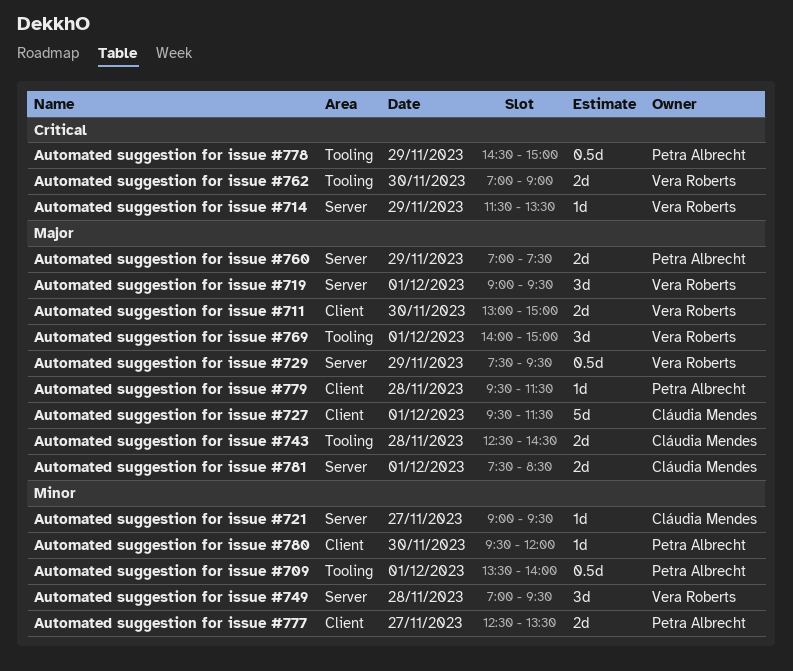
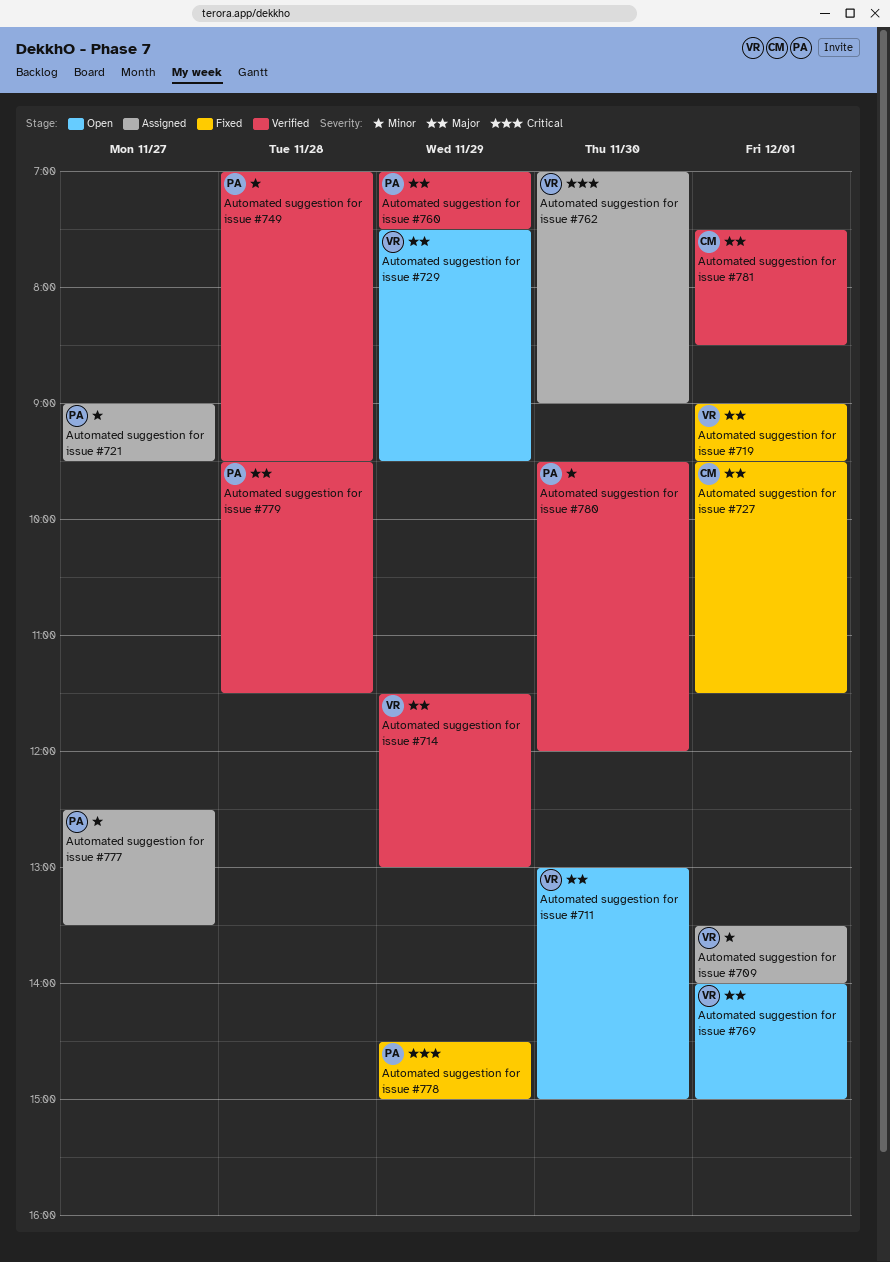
Automated suggestion for issue #709, owner: Petra Albrecht -> Vera Roberts
Automated suggestion for issue #714, priority: Critical -> Major
Automated suggestion for issue #714, ends: 13:30 -> 13:00
Automated suggestion for issue #721, owner: Cláudia Mendes -> Petra Albrecht
Automated suggestion for issue #743: present -> none
Automated suggestion for issue #749, owner: Vera Roberts -> Petra Albrecht

